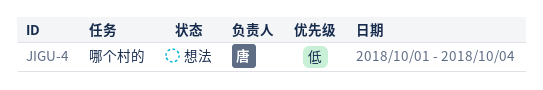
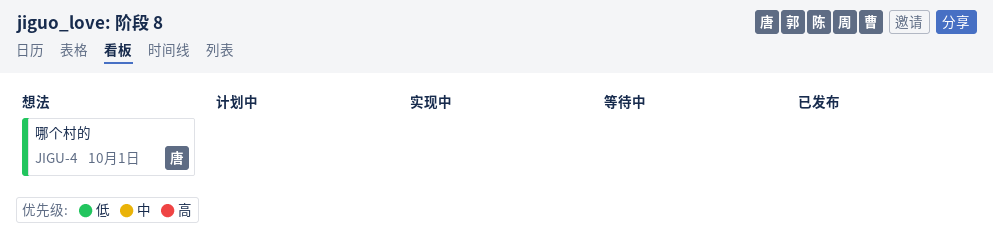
JIGU-4, due: Oct 4 -> Oct 1

